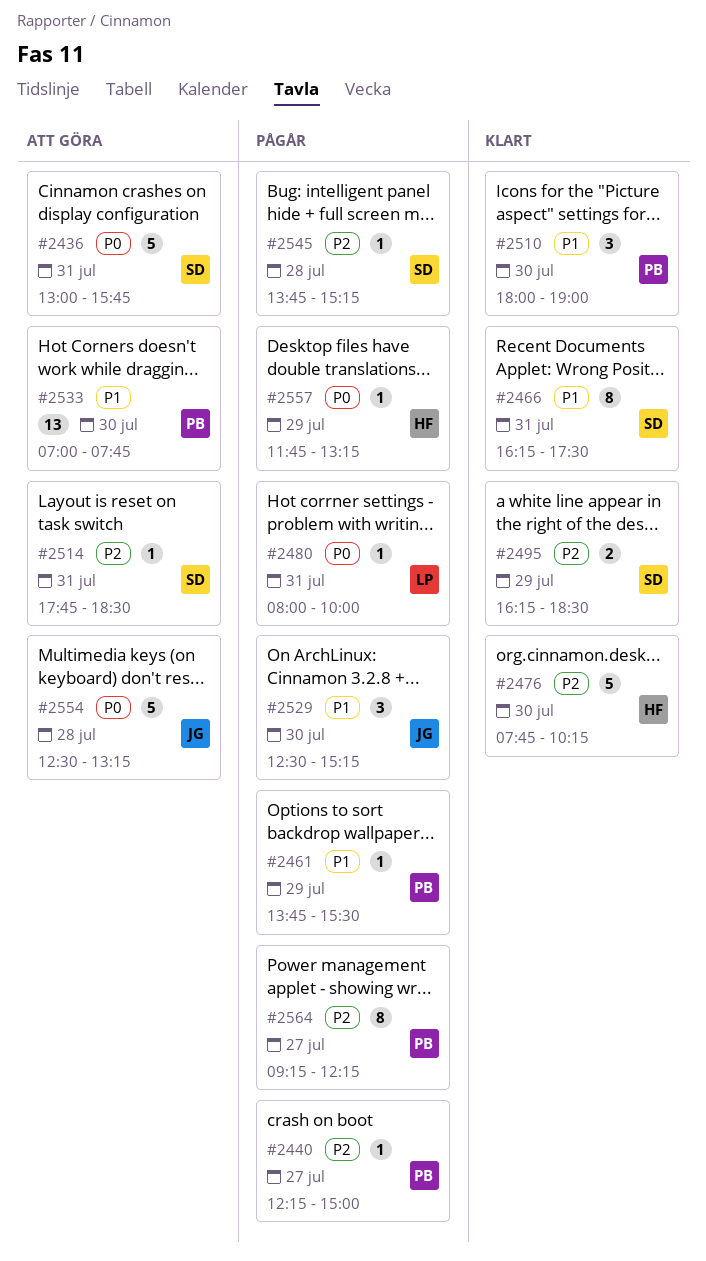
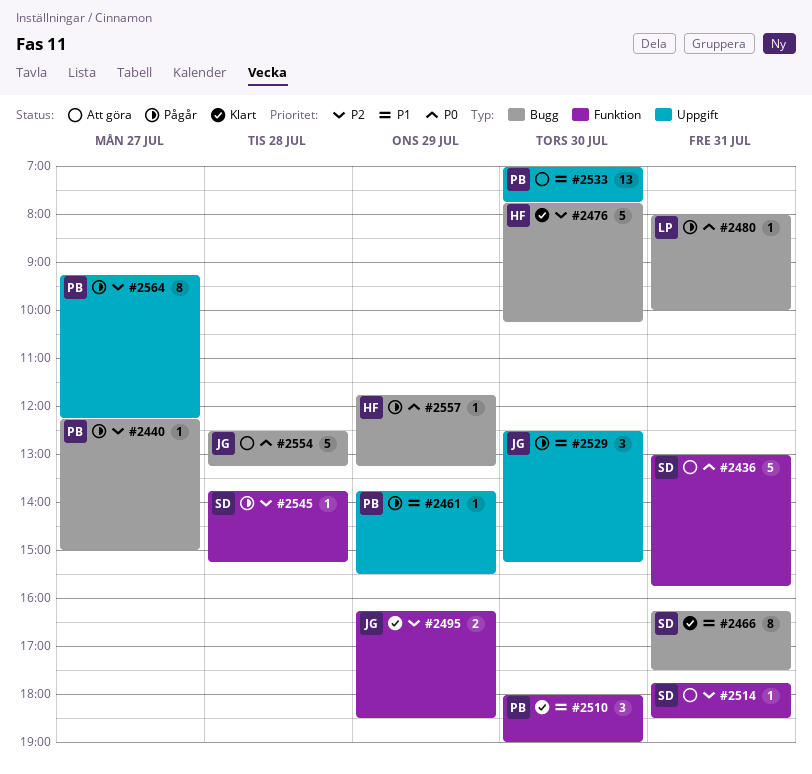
#2495, owner: SD -> JG

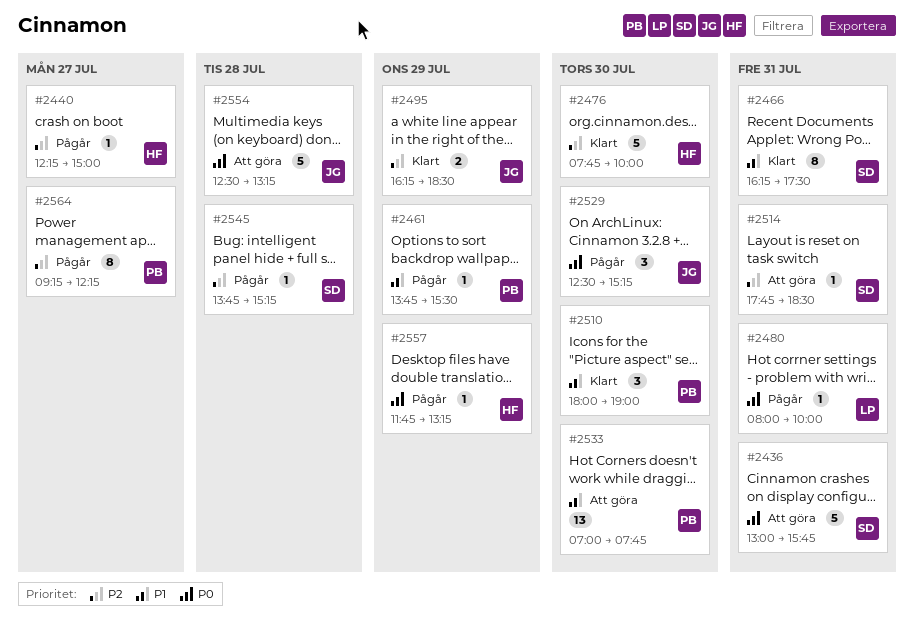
#2440, owner: PB -> HF
#2476, ends: 10:15 -> 10:00
#2529, priority: P1 -> P0

